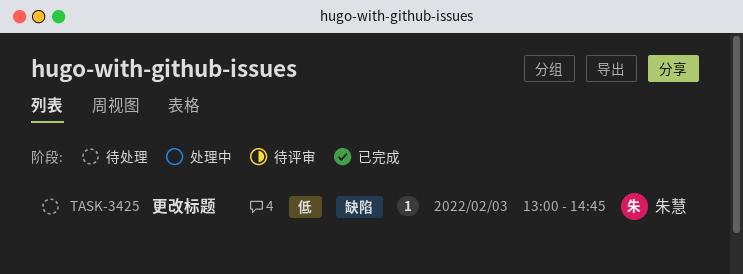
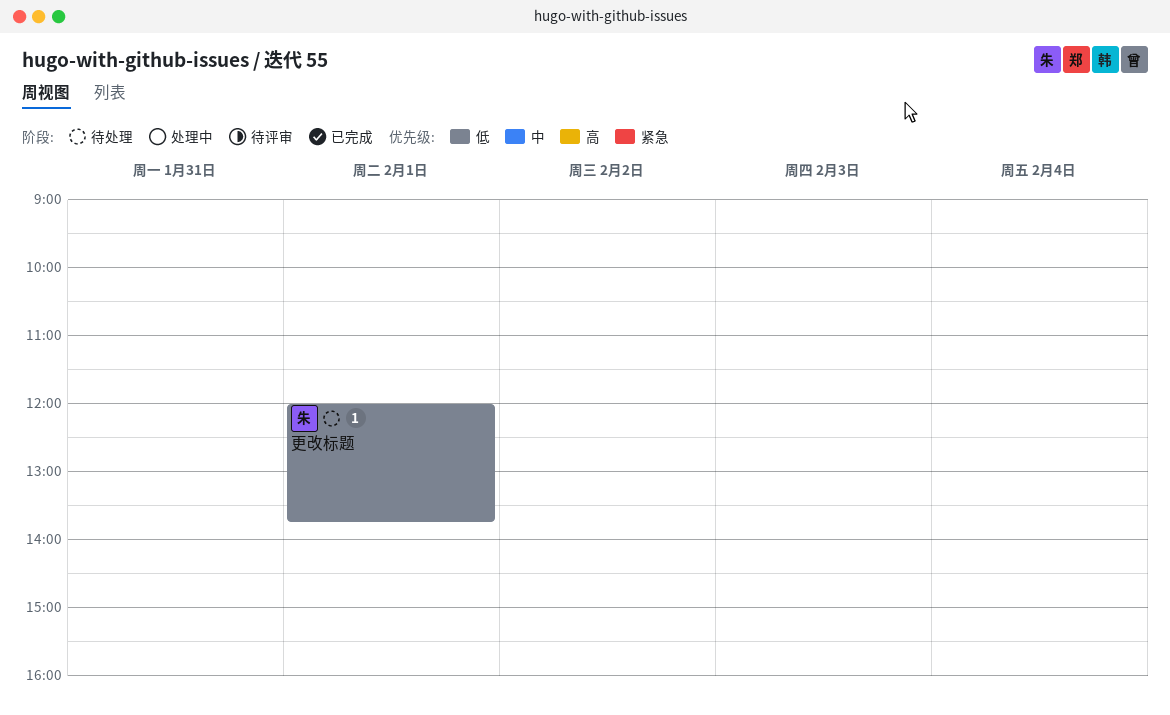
更改标题, day: Feb 3 -> Feb 1
更改标题, begins: 13:00 -> 12:00
更改标题, ends: 14:45 -> 13:45

